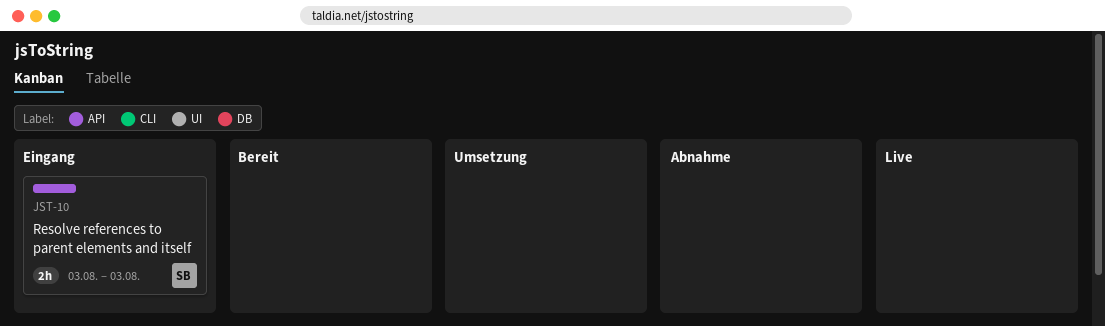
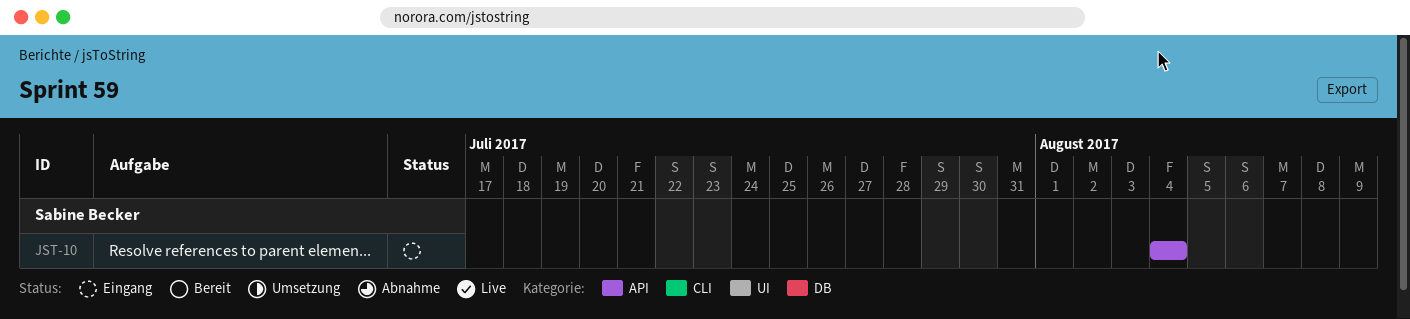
JST-10, start: Aug 3 -> Aug 4
JST-10, due: Aug 3 -> Aug 4

